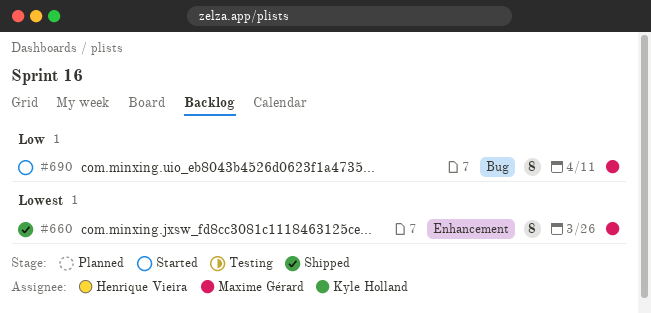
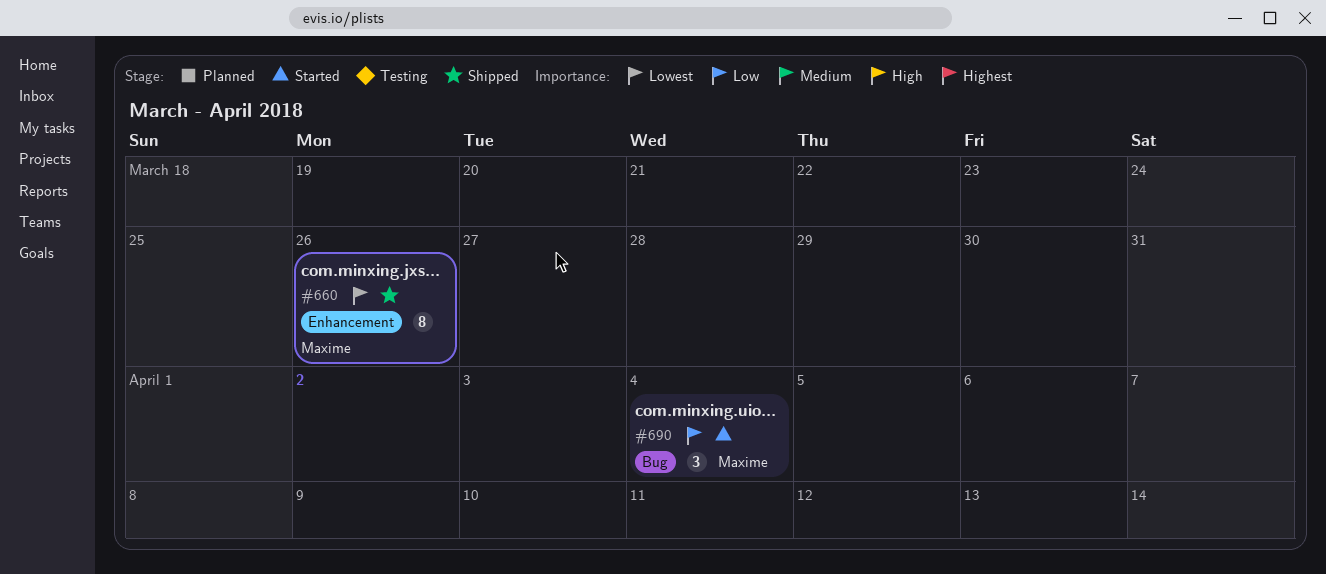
#690, estimate: 8 -> 3
#690, due: Apr 11 -> Apr 4

